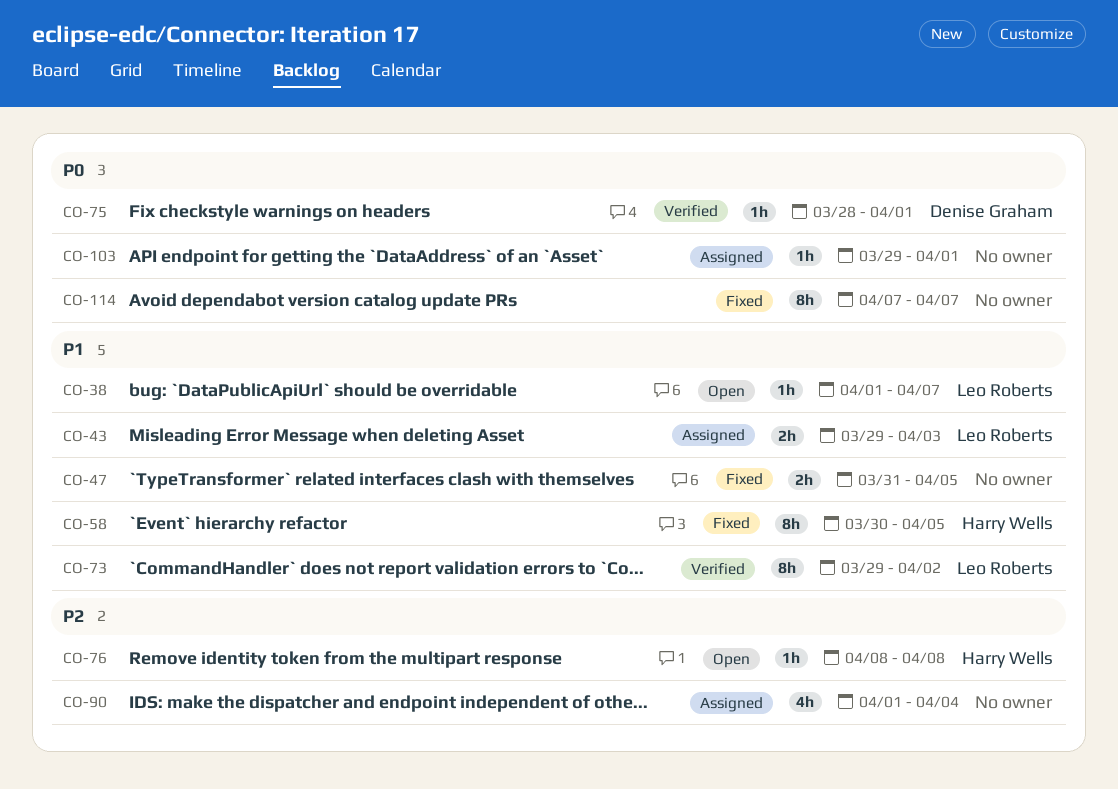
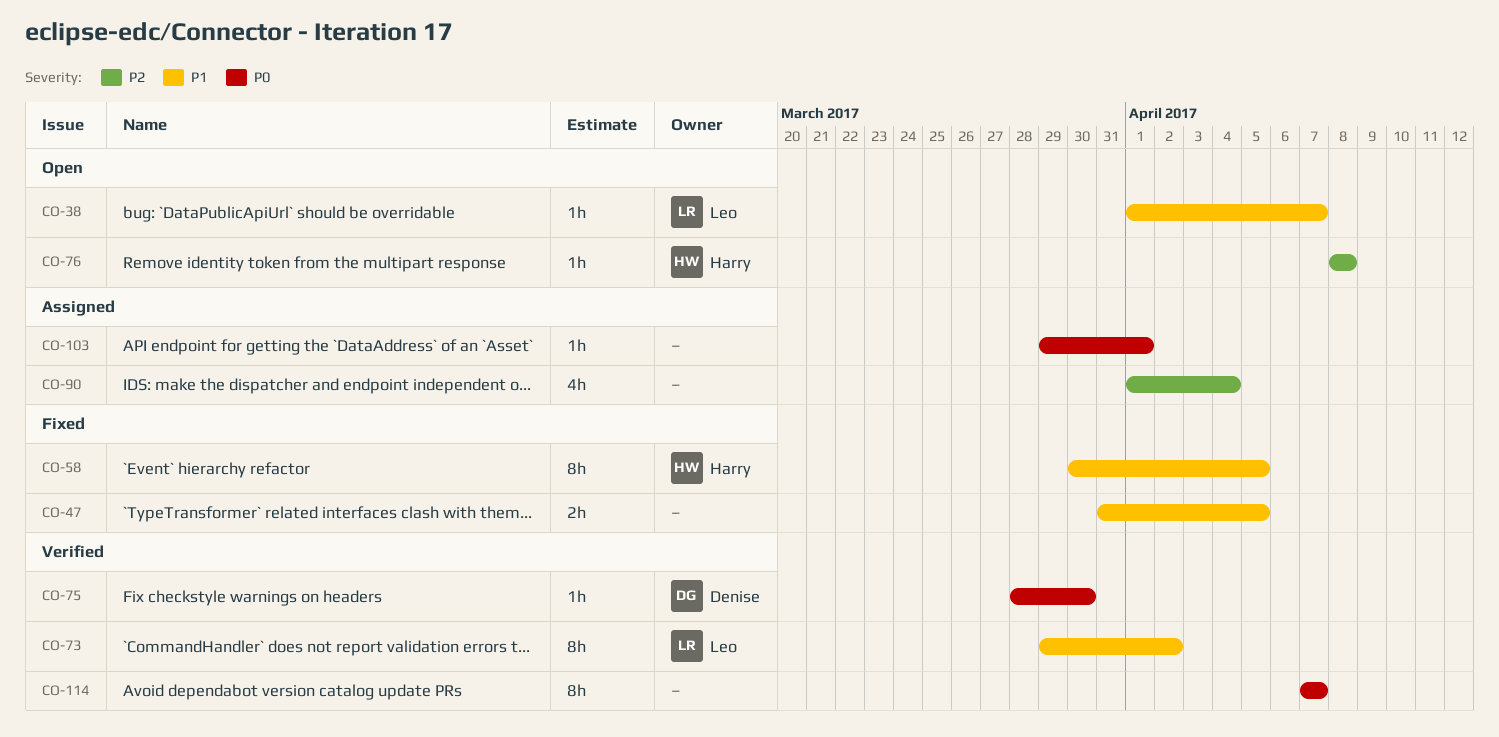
CO-43: present -> none
CO-75, due: Apr 1 -> Mar 30
CO-114, status: Fixed -> Verified

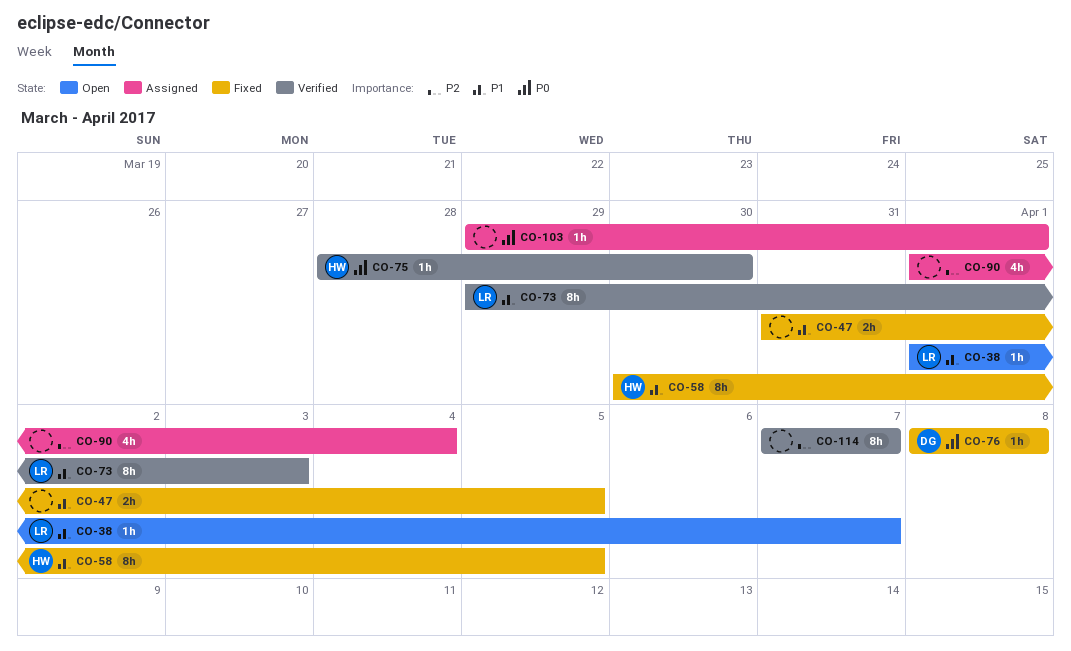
CO-73, due: Apr 2 -> Apr 3
CO-75, owner: Denise -> Harry
CO-76, status: Open -> Fixed
CO-76, owner: Harry -> Denise
CO-76, priority: P2 -> P0
CO-114, priority: P0 -> P2

